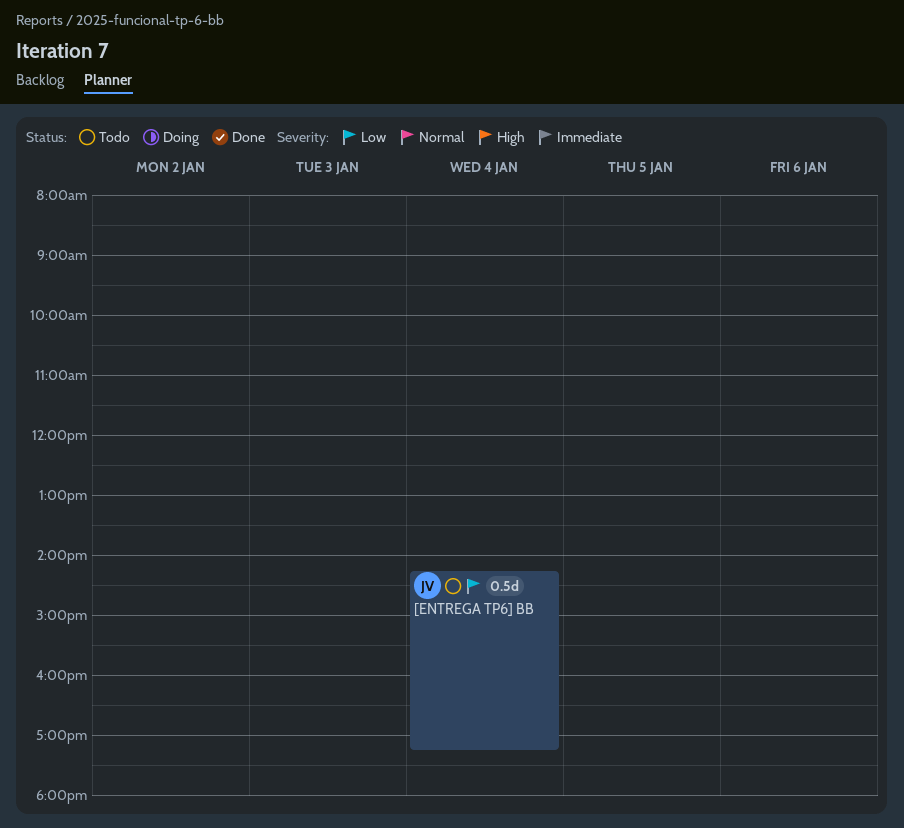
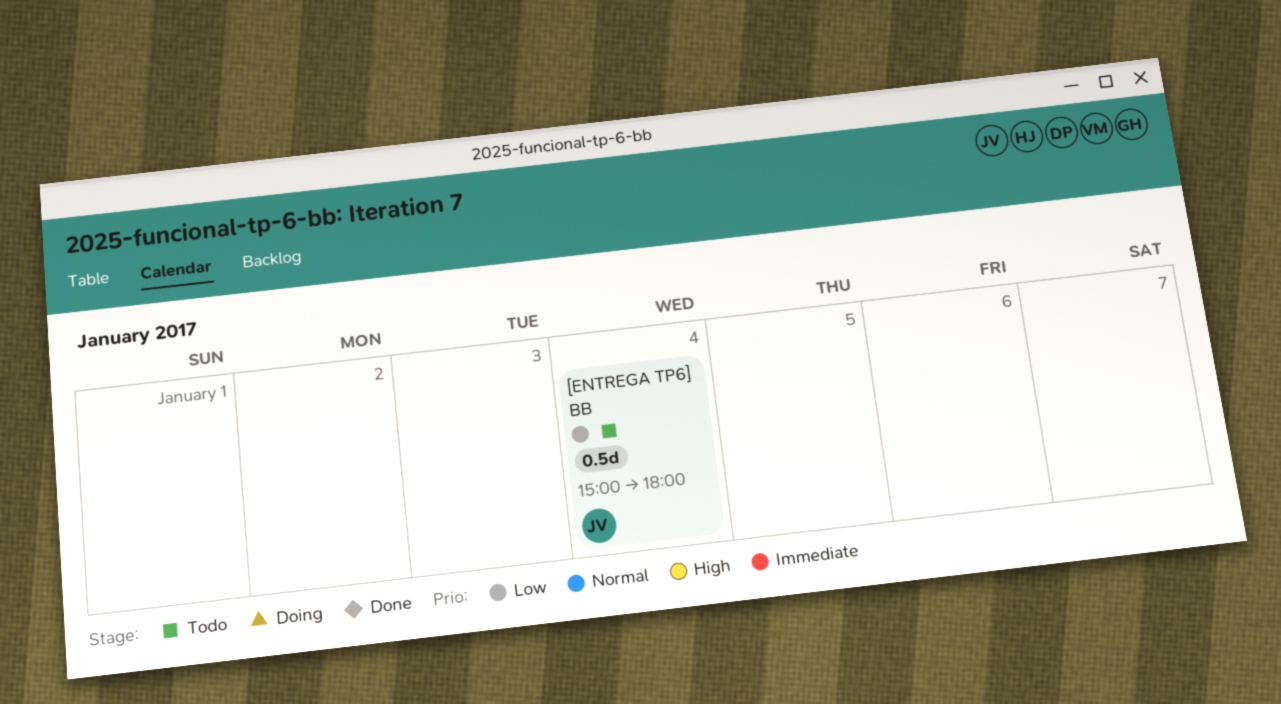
[ENTREGA TP6] BB, begins: 14:15 -> 15:00
[ENTREGA TP6] BB, ends: 17:15 -> 18:00

